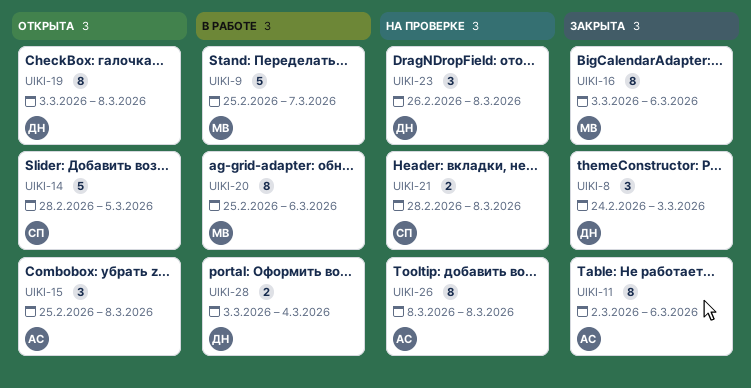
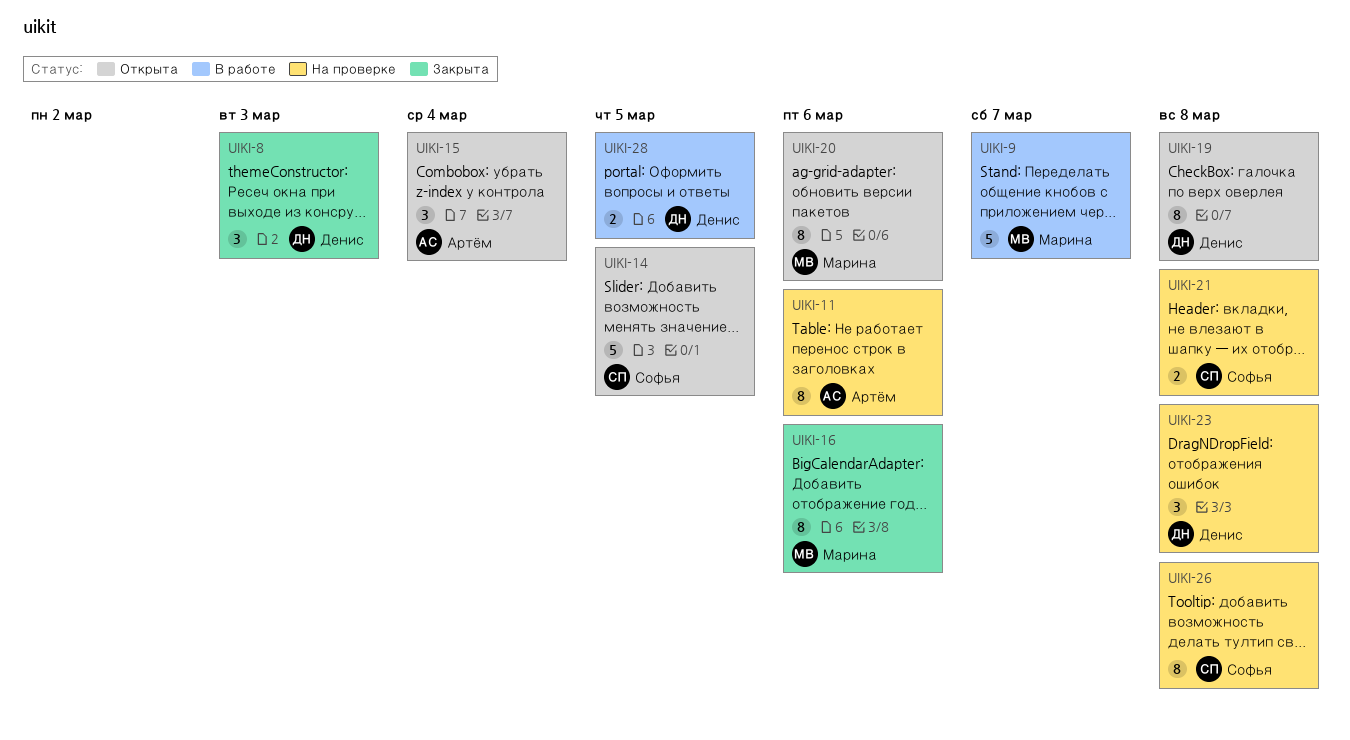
UIKI-11, status: Закрыта -> На проверке
UIKI-15, due: Mar 8 -> Mar 4
UIKI-20, status: В работе -> Открыта
UIKI-26, owner: Артём -> Софья
UIKI-28, due: Mar 4 -> Mar 5

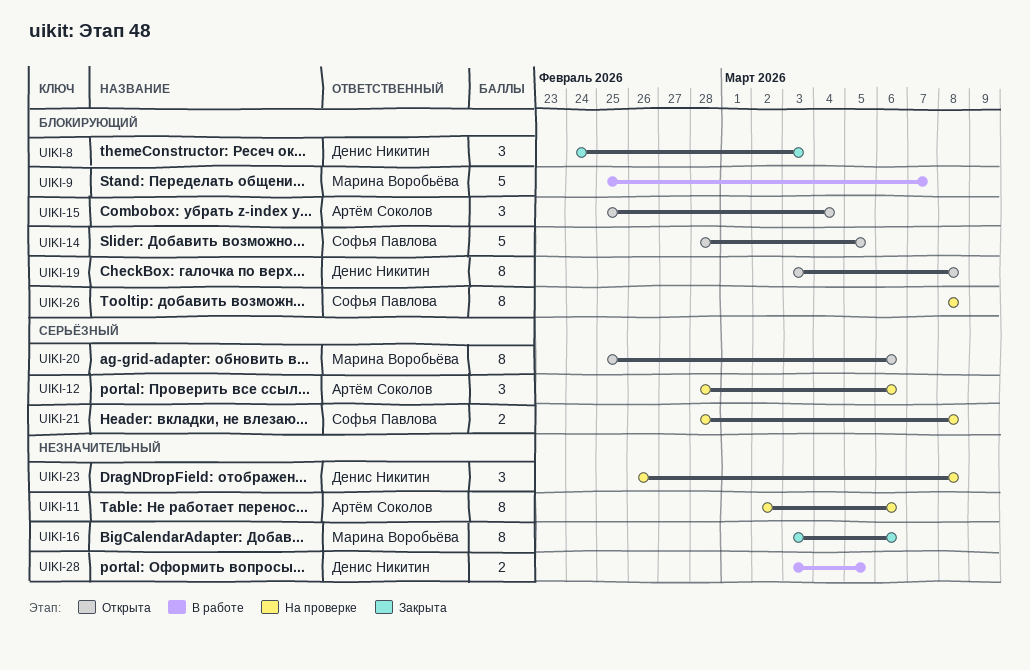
UIKI-12: none -> present

